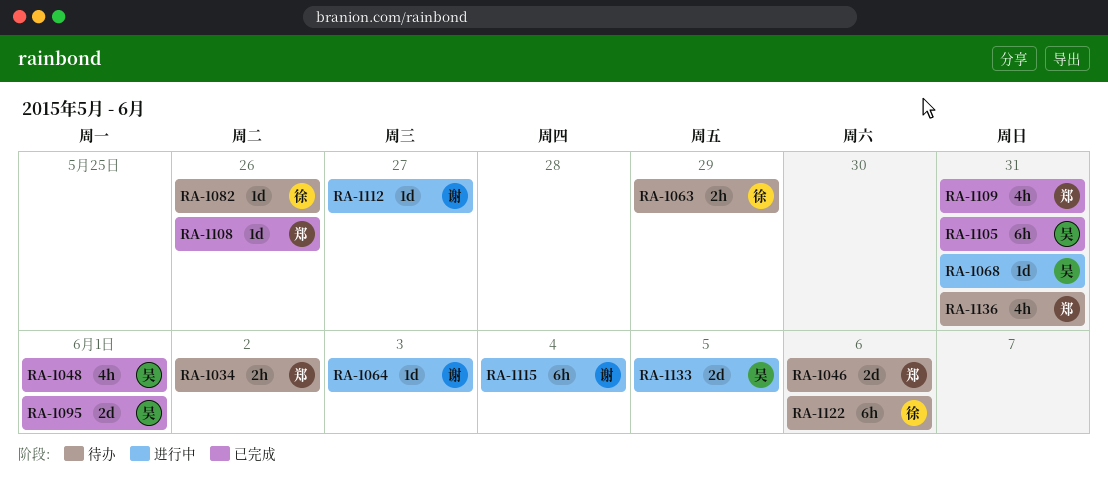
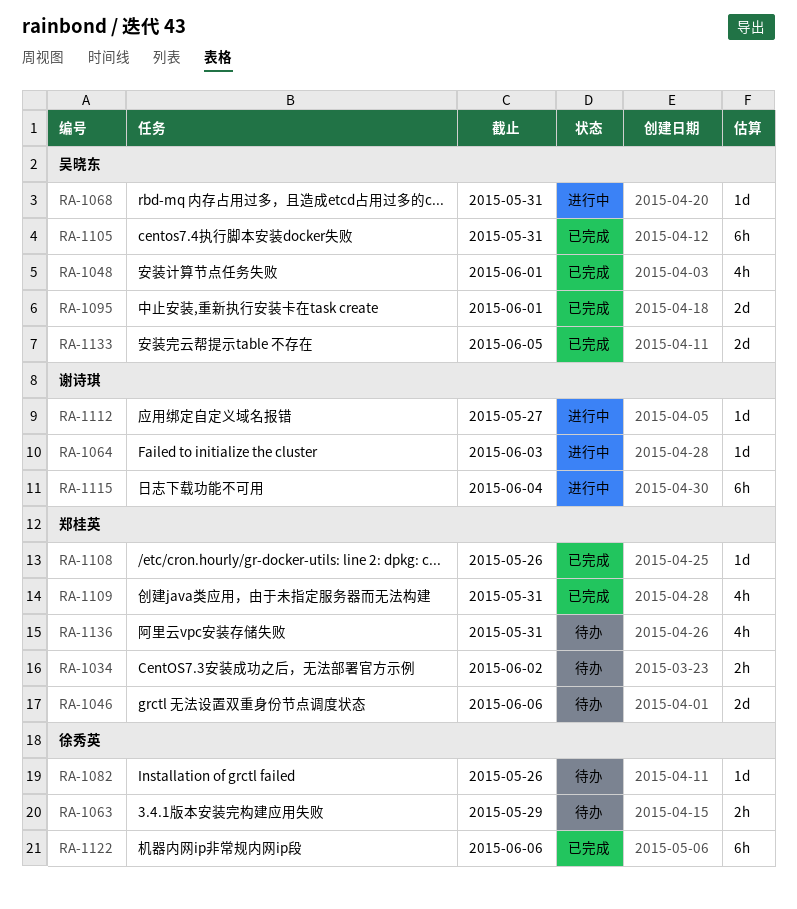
RA-1122, status: 待办 -> 已完成
RA-1133, status: 进行中 -> 已完成

